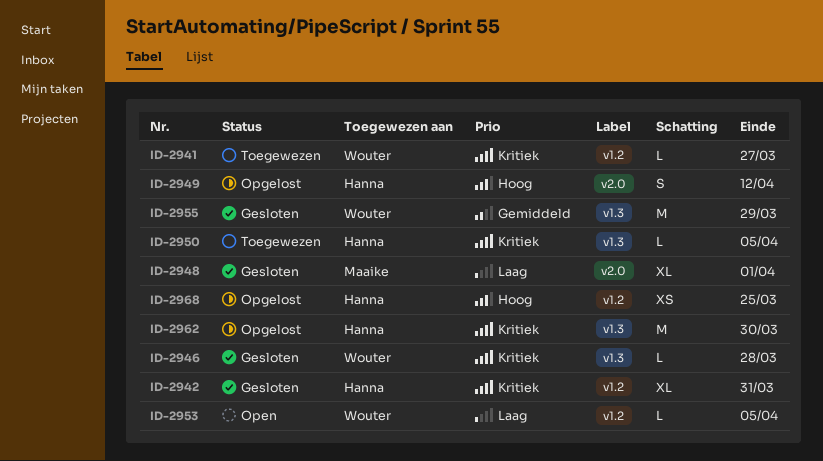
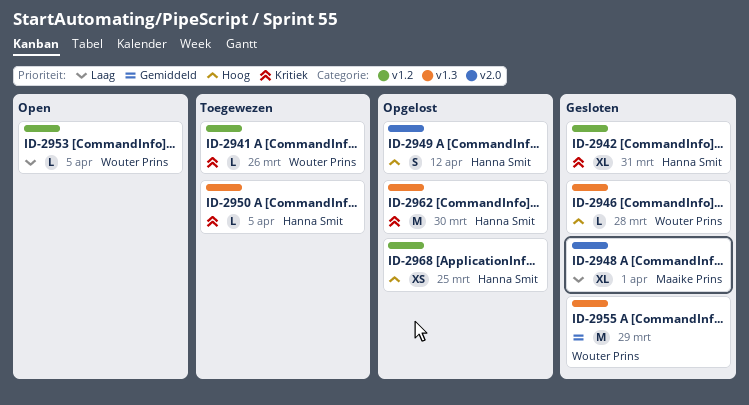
ID-2941, due: Mar 27 -> Mar 26
ID-2946, priority: Kritiek -> Hoog

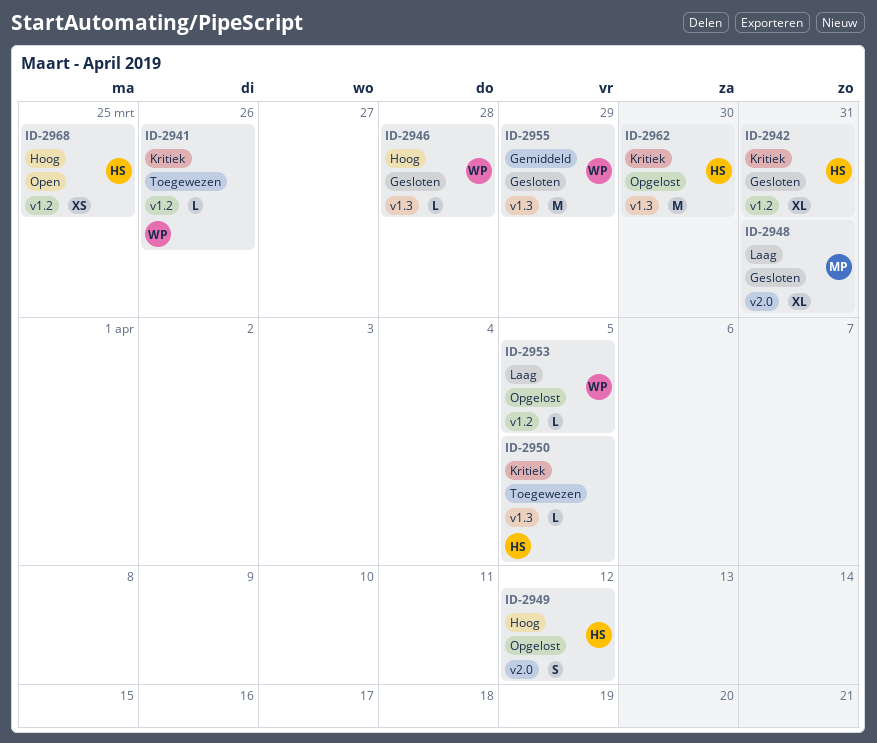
ID-2948, due: Apr 1 -> Mar 31
ID-2953, status: Open -> Opgelost
ID-2968, status: Opgelost -> Open

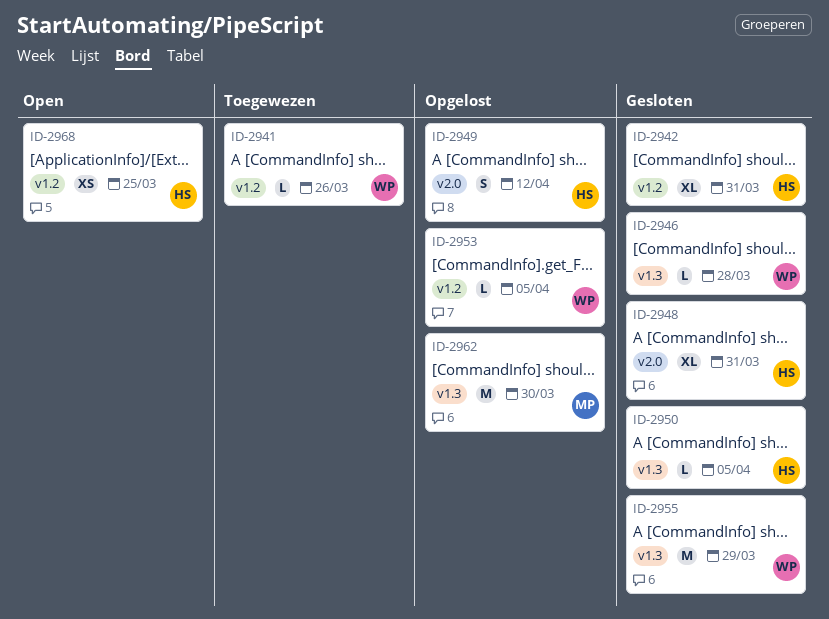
ID-2948, owner: MP -> HS
ID-2950, status: Toegewezen -> Gesloten
ID-2962, owner: HS -> MP

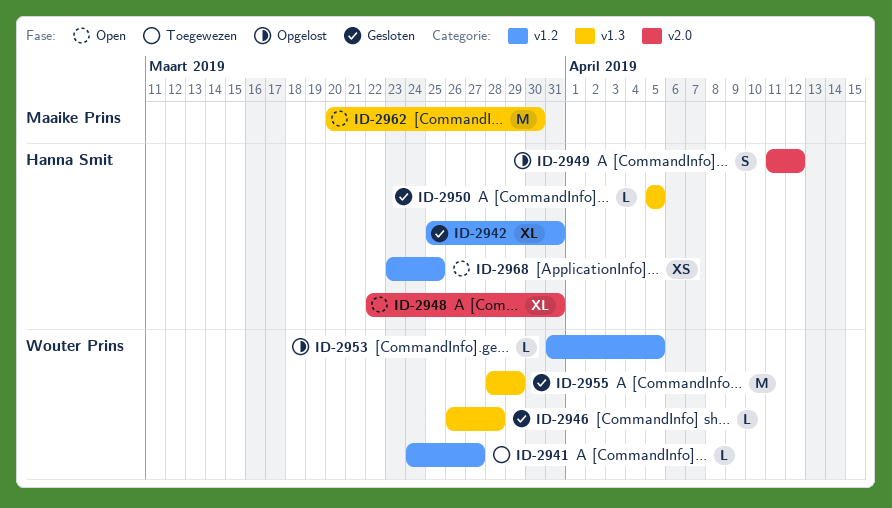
ID-2941, due: Mar 26 -> Mar 27
ID-2948, status: Gesloten -> Open
ID-2962, status: Opgelost -> Open

